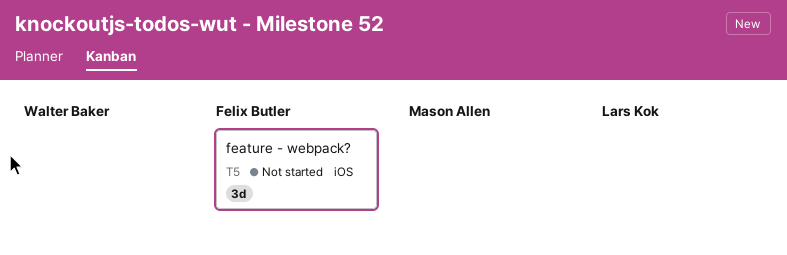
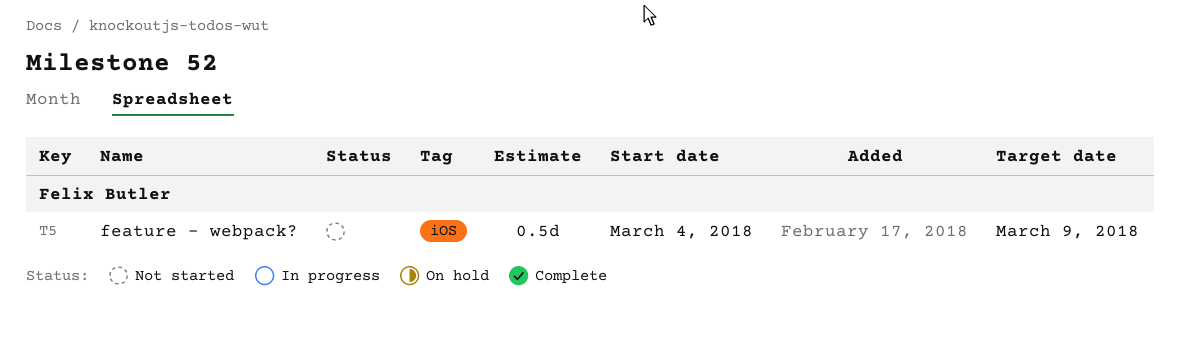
T5, estimate: 3d -> 0.5d

